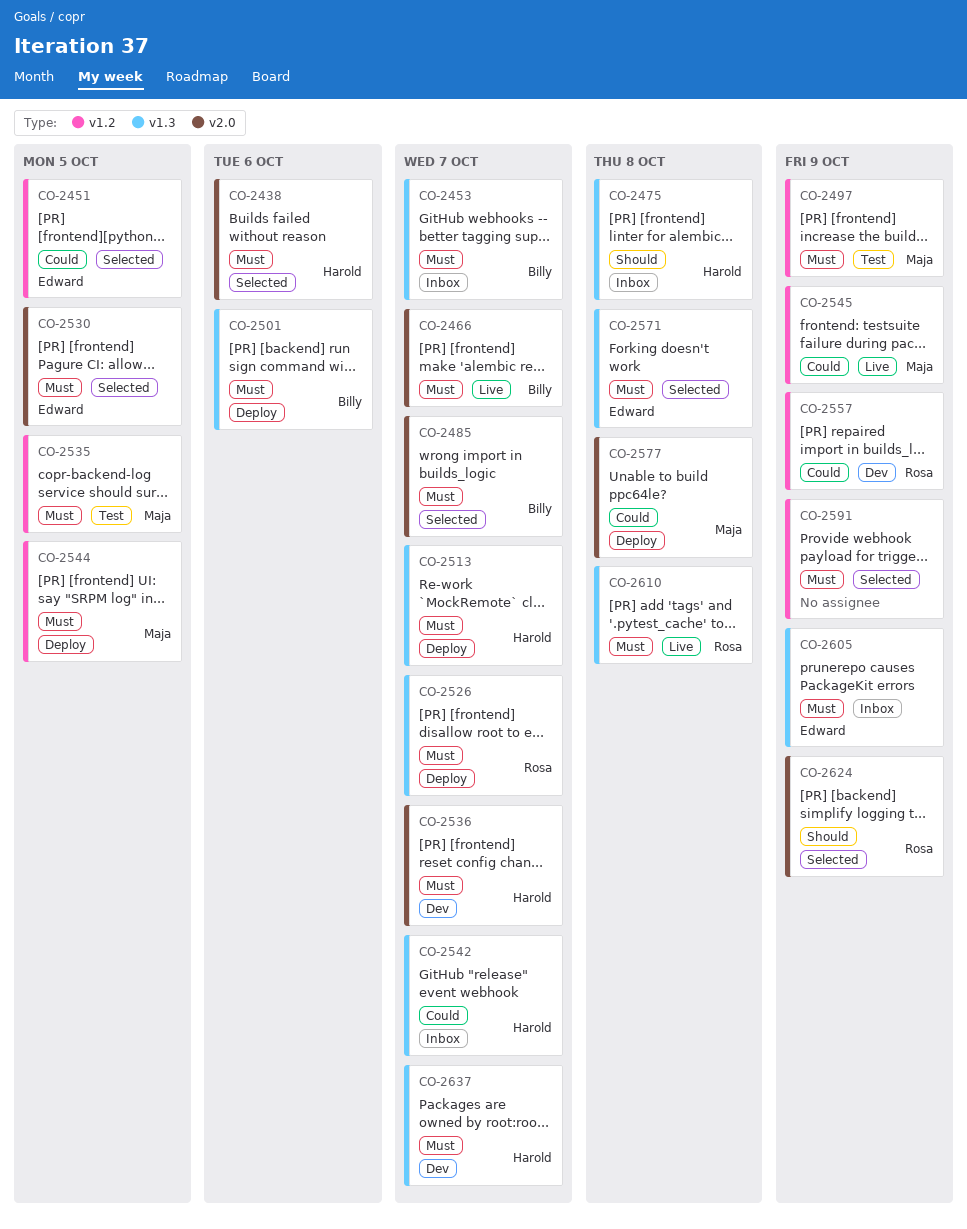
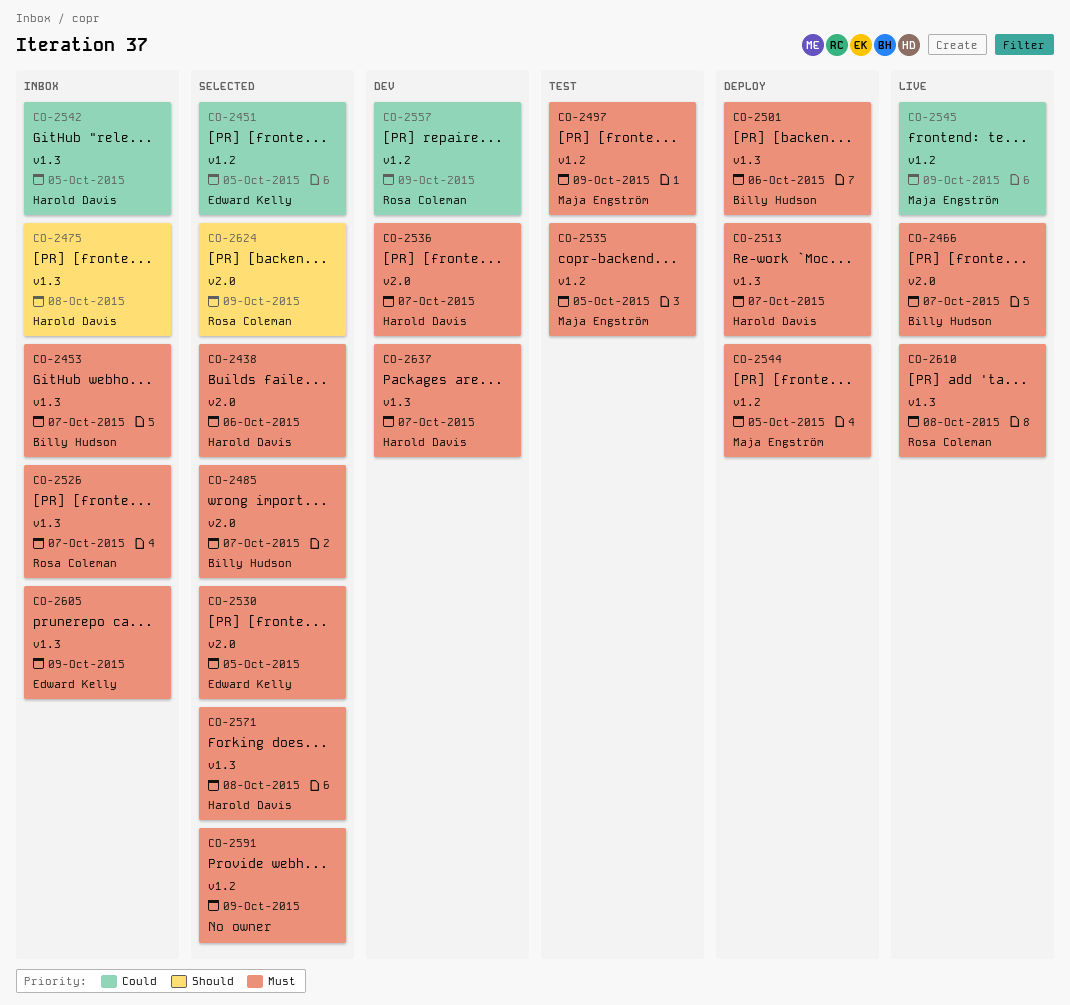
CO-2526, status: Deploy -> Inbox
CO-2542, due: Oct 7 -> Oct 5
CO-2571, owner: Edward Kelly -> Harold Davis
CO-2577: present -> none

